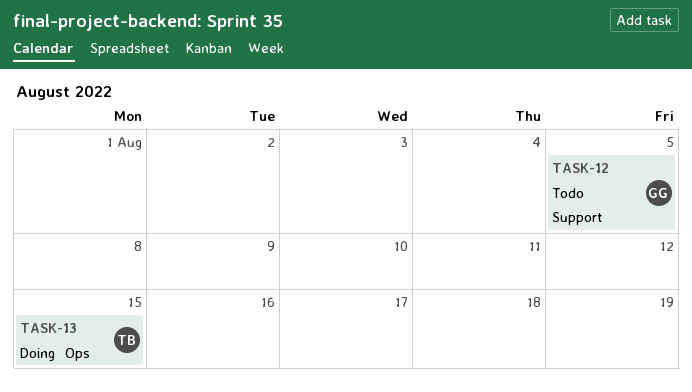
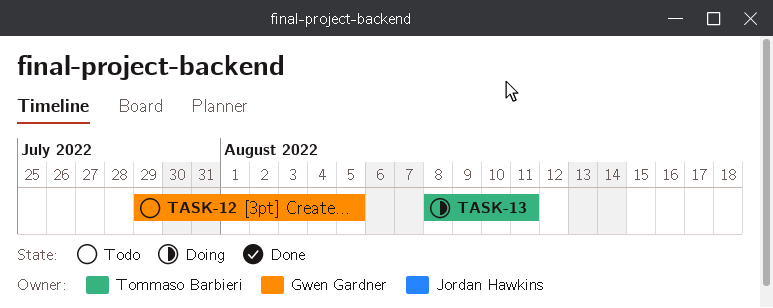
TASK-13, due: Aug 15 -> Aug 11

